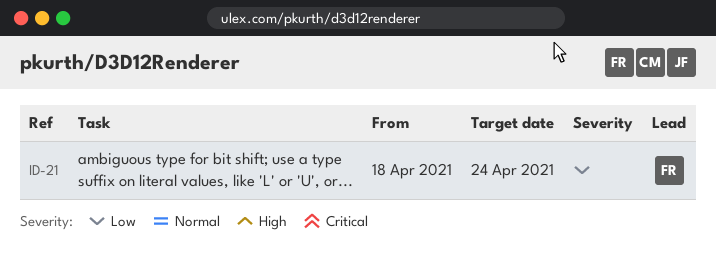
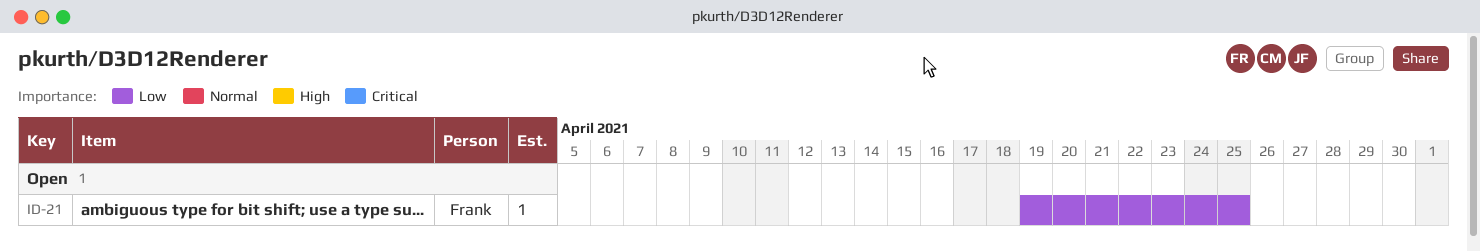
ID-21, start: Apr 18 -> Apr 19
ID-21, due: Apr 24 -> Apr 25

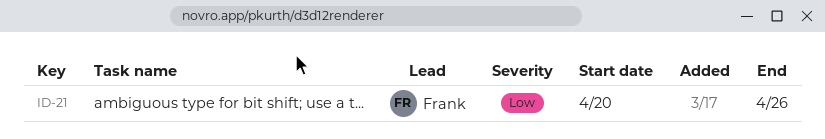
ID-21, start: Apr 19 -> Apr 20
ID-21, due: Apr 25 -> Apr 26

